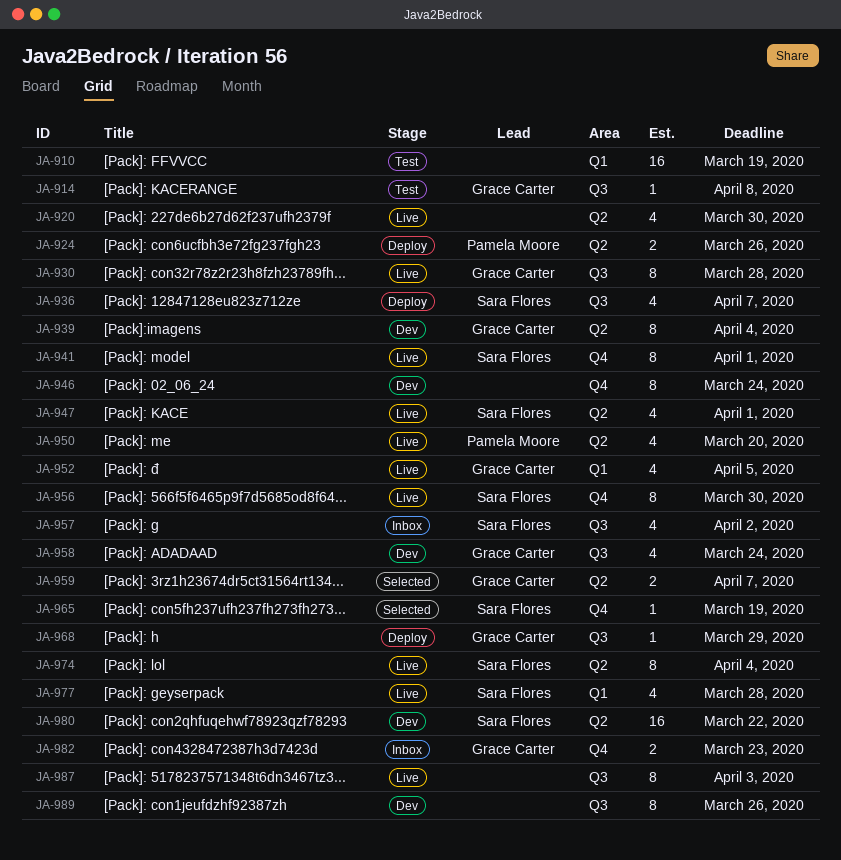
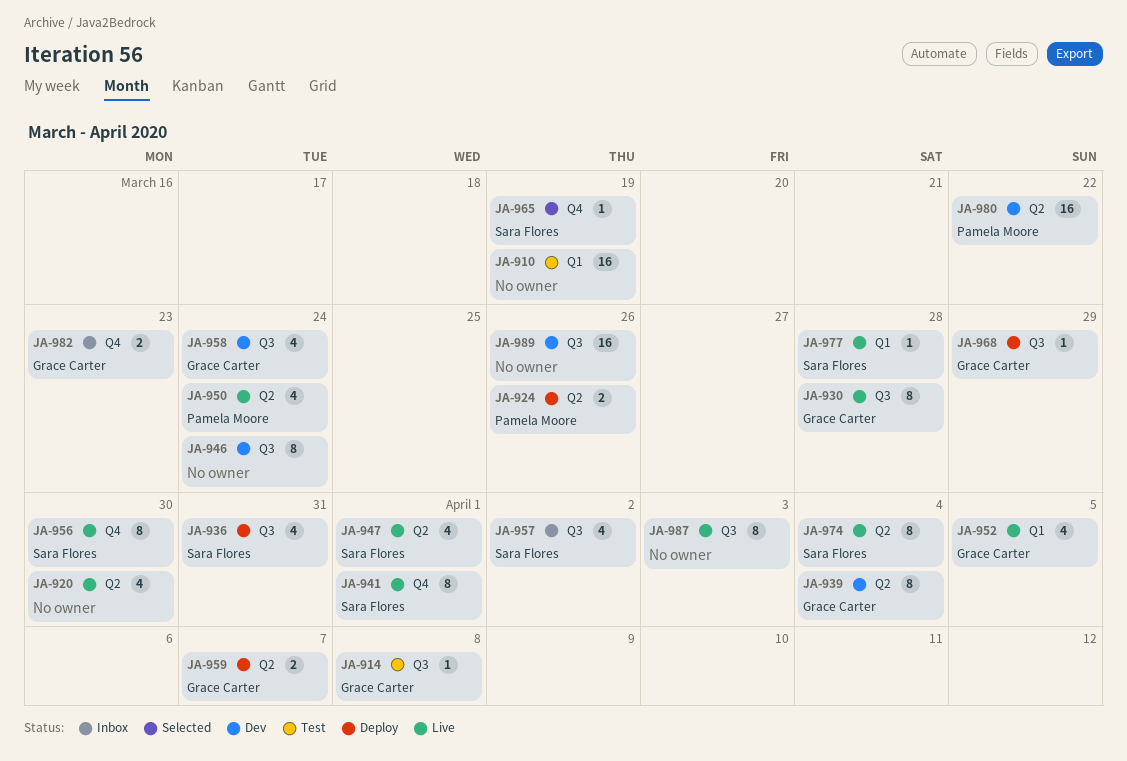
JA-936, due: Apr 7 -> Mar 31
JA-946, label: Q4 -> Q3
JA-950, due: Mar 20 -> Mar 24
JA-959, status: Selected -> Deploy
JA-977, estimate: 4 -> 1
JA-980, owner: Sara Flores -> Pamela Moore
JA-989, estimate: 8 -> 16

